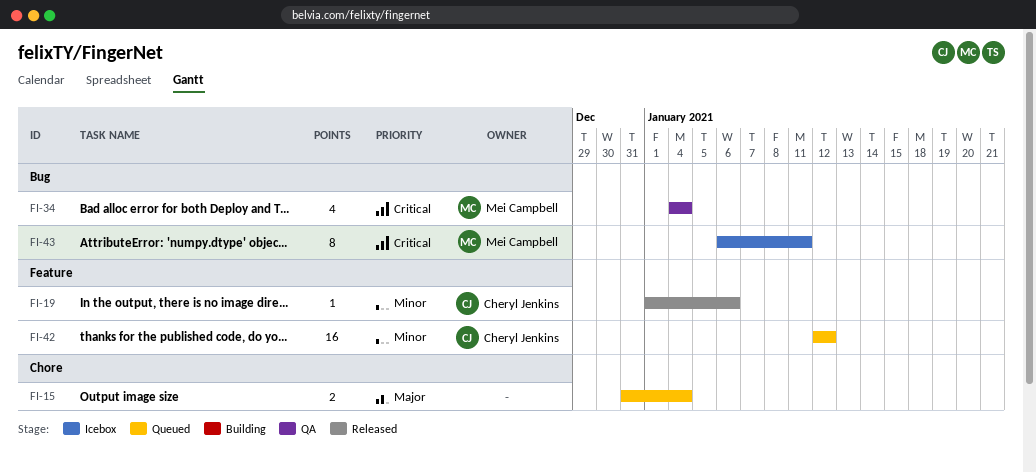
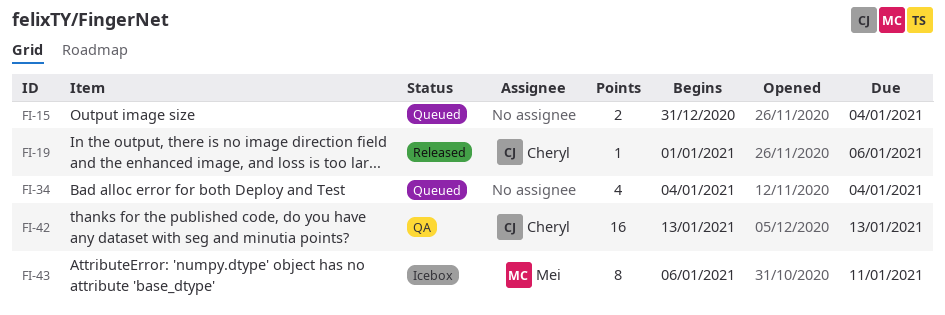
FI-34, status: QA -> Queued
FI-34, owner: Mei Campbell -> none
FI-42, status: Queued -> QA
FI-42, start: Jan 12 -> Jan 13
FI-42, due: Jan 12 -> Jan 13

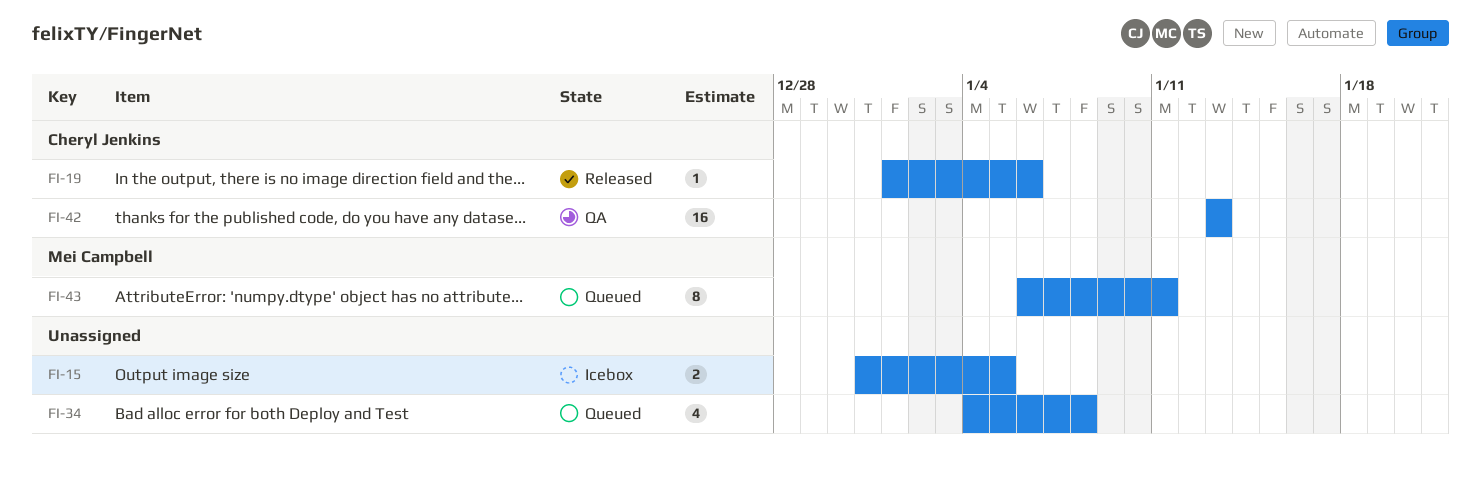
FI-15, status: Queued -> Icebox
FI-15, due: Jan 4 -> Jan 5
FI-34, due: Jan 4 -> Jan 8
FI-43, status: Icebox -> Queued

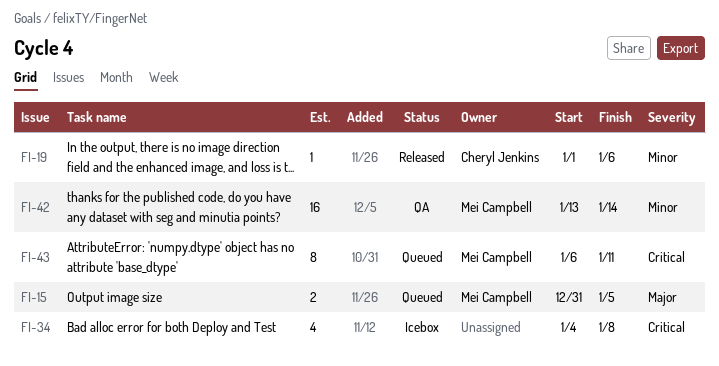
FI-15, status: Icebox -> Queued
FI-15, owner: none -> Mei Campbell
FI-34, status: Queued -> Icebox
FI-42, owner: Cheryl Jenkins -> Mei Campbell
FI-42, due: Jan 13 -> Jan 14

